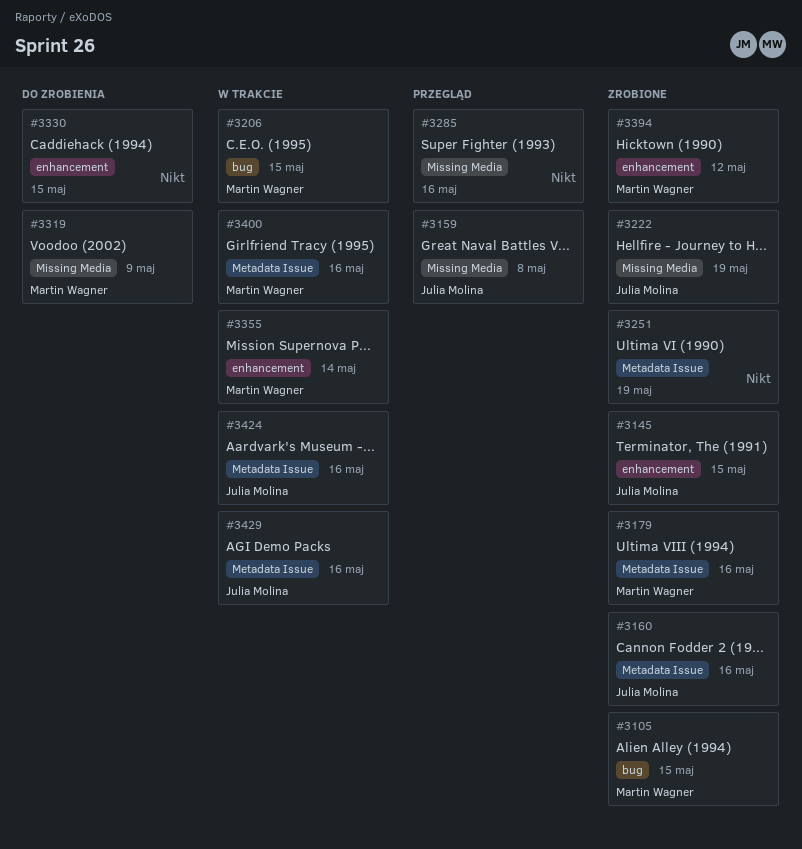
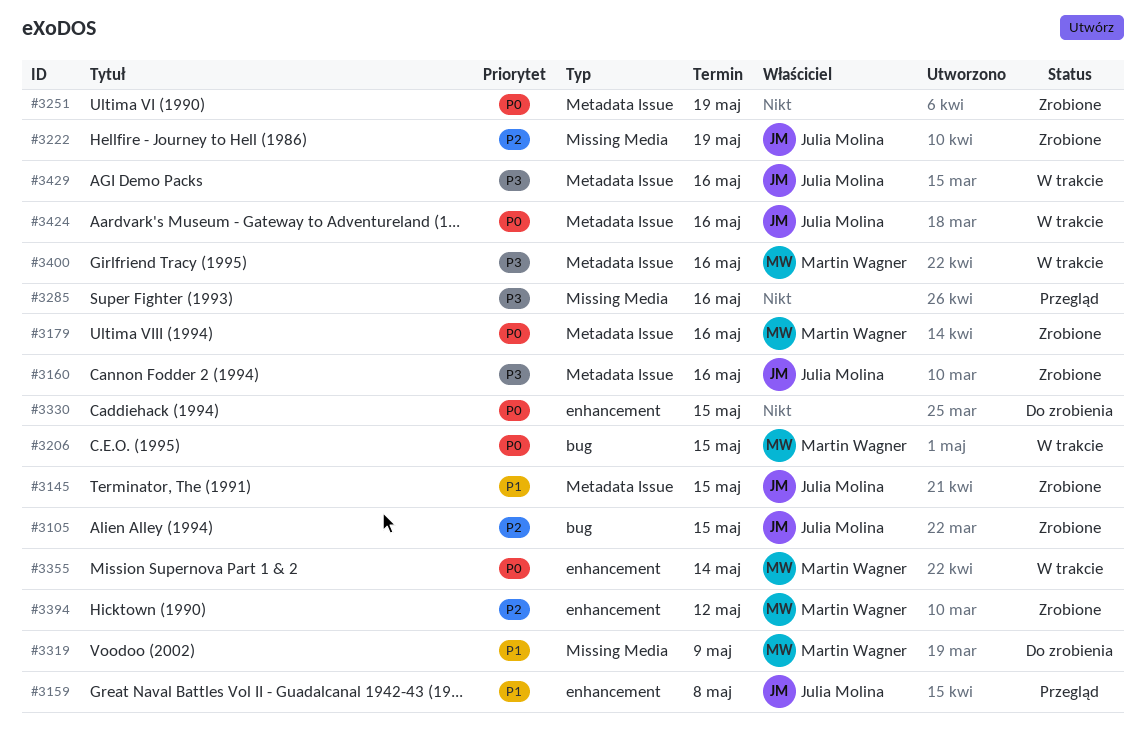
#3105, owner: Martin Wagner -> Julia Molina
#3145, label: enhancement -> Metadata Issue
#3159, label: Missing Media -> enhancement

